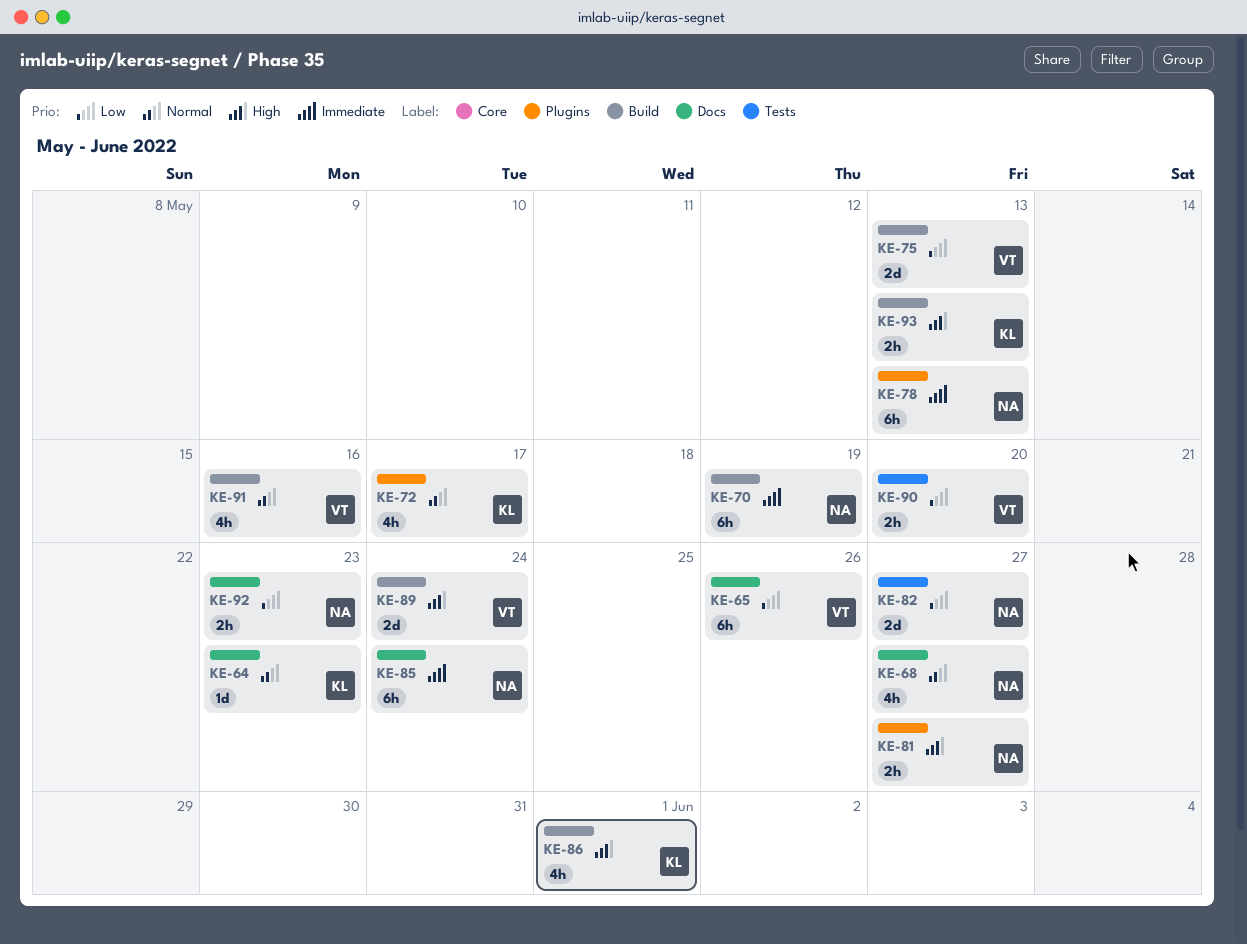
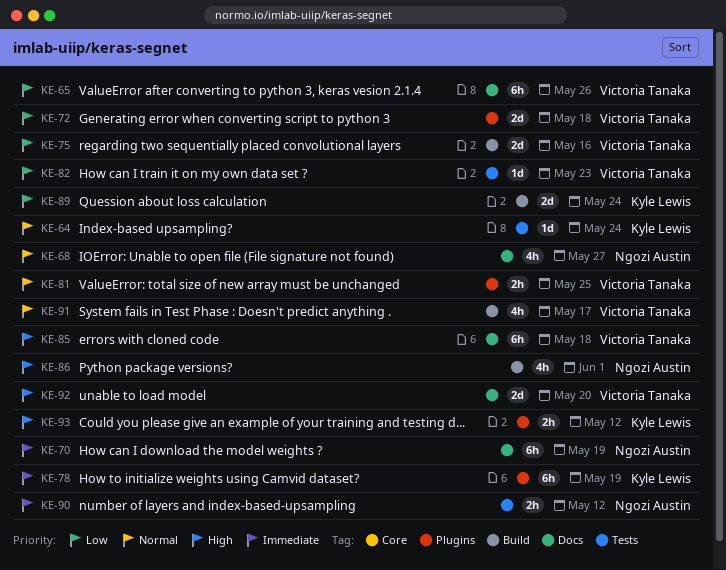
KE-64, label: Docs -> Tests
KE-64, due: May 23 -> May 24
KE-70, label: Build -> Docs
KE-72, owner: Kyle Lewis -> Victoria Tanaka
KE-72, priority: Normal -> Low
KE-72, estimate: 4h -> 2d
KE-72, due: May 17 -> May 18
KE-75, due: May 13 -> May 16
KE-78, owner: Ngozi Austin -> Kyle Lewis
KE-78, due: May 13 -> May 19
KE-81, owner: Ngozi Austin -> Victoria Tanaka
KE-81, priority: High -> Normal
KE-81, due: May 27 -> May 25
KE-82, owner: Ngozi Austin -> Victoria Tanaka
KE-82, estimate: 2d -> 1d
KE-82, due: May 27 -> May 23
KE-85, owner: Ngozi Austin -> Victoria Tanaka
KE-85, priority: Immediate -> High
KE-85, due: May 24 -> May 18
KE-86, owner: Kyle Lewis -> Ngozi Austin
KE-89, owner: Victoria Tanaka -> Kyle Lewis
KE-89, priority: High -> Low
KE-90, owner: Victoria Tanaka -> Ngozi Austin
KE-90, priority: Low -> Immediate
KE-90, due: May 20 -> May 12
KE-91, due: May 16 -> May 17
KE-92, owner: Ngozi Austin -> Victoria Tanaka
KE-92, priority: Low -> High
KE-92, estimate: 2h -> 2d
KE-92, due: May 23 -> May 20
KE-93, label: Build -> Plugins
KE-93, due: May 13 -> May 12

